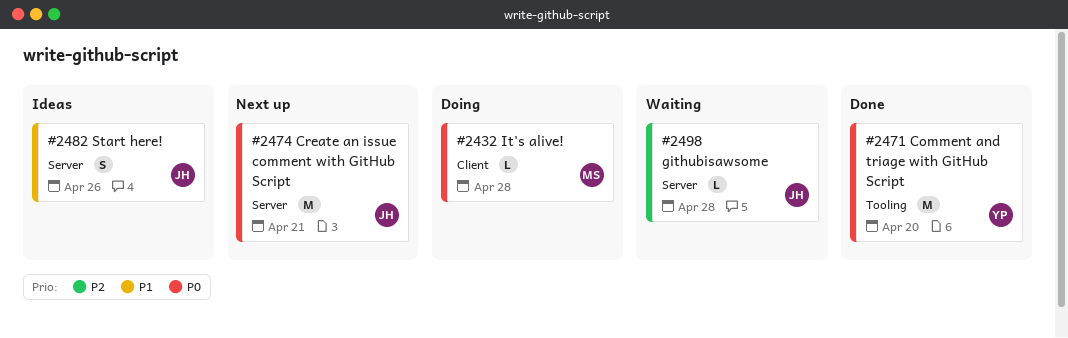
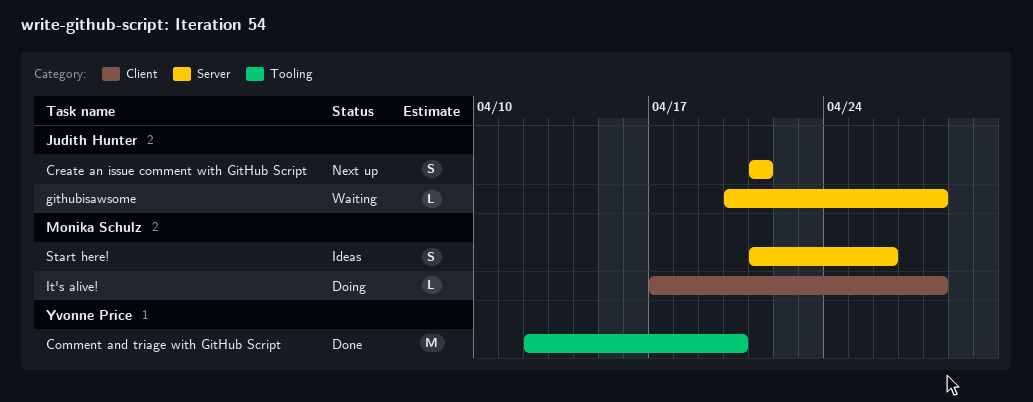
Create an issue comment with GitHub Script, estimate: M -> S
Start here!, owner: Judith Hunter -> Monika Schulz

